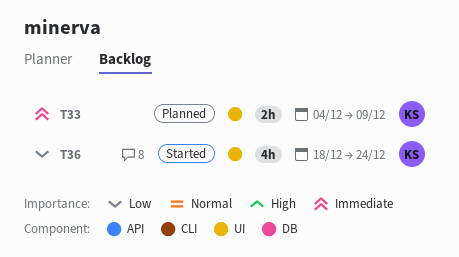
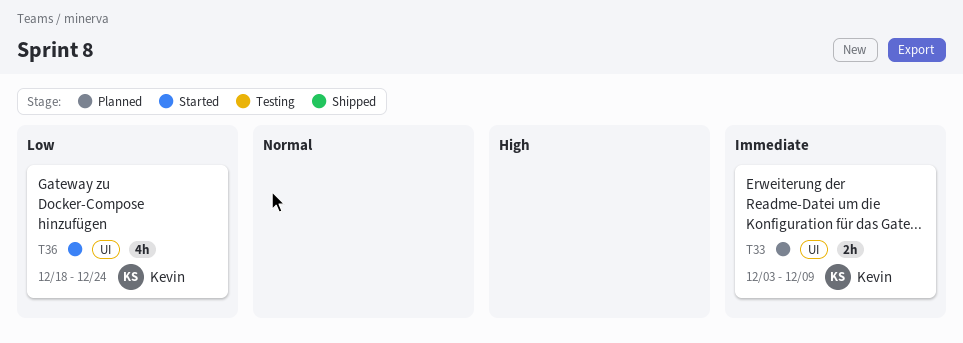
T33, start: Dec 4 -> Dec 3

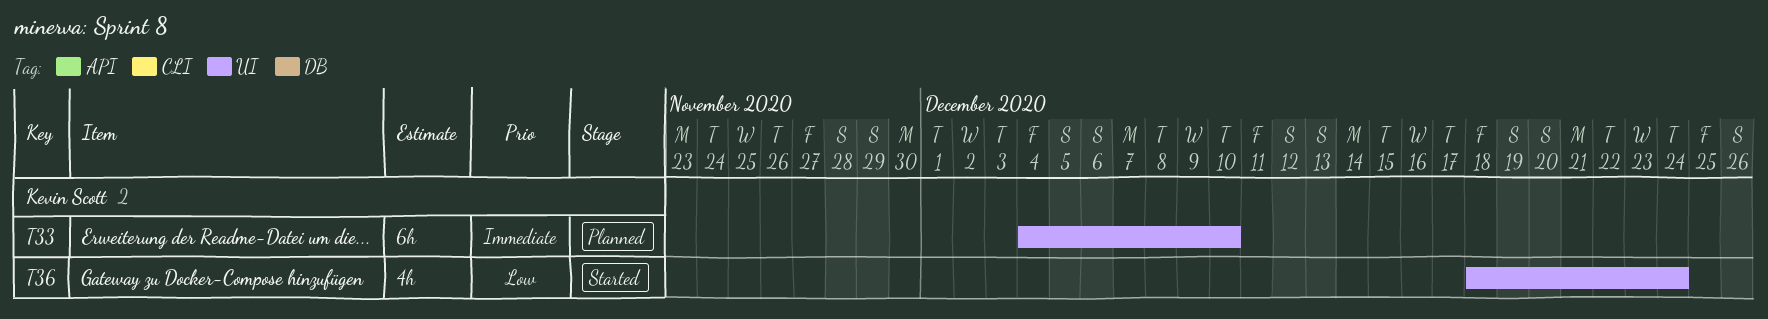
T33, estimate: 2h -> 6h
T33, start: Dec 3 -> Dec 4
T33, due: Dec 9 -> Dec 10

